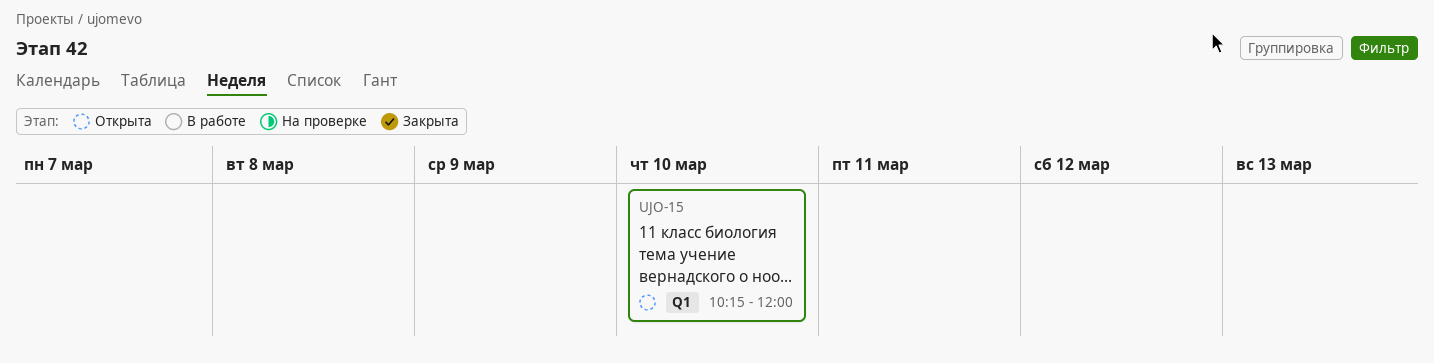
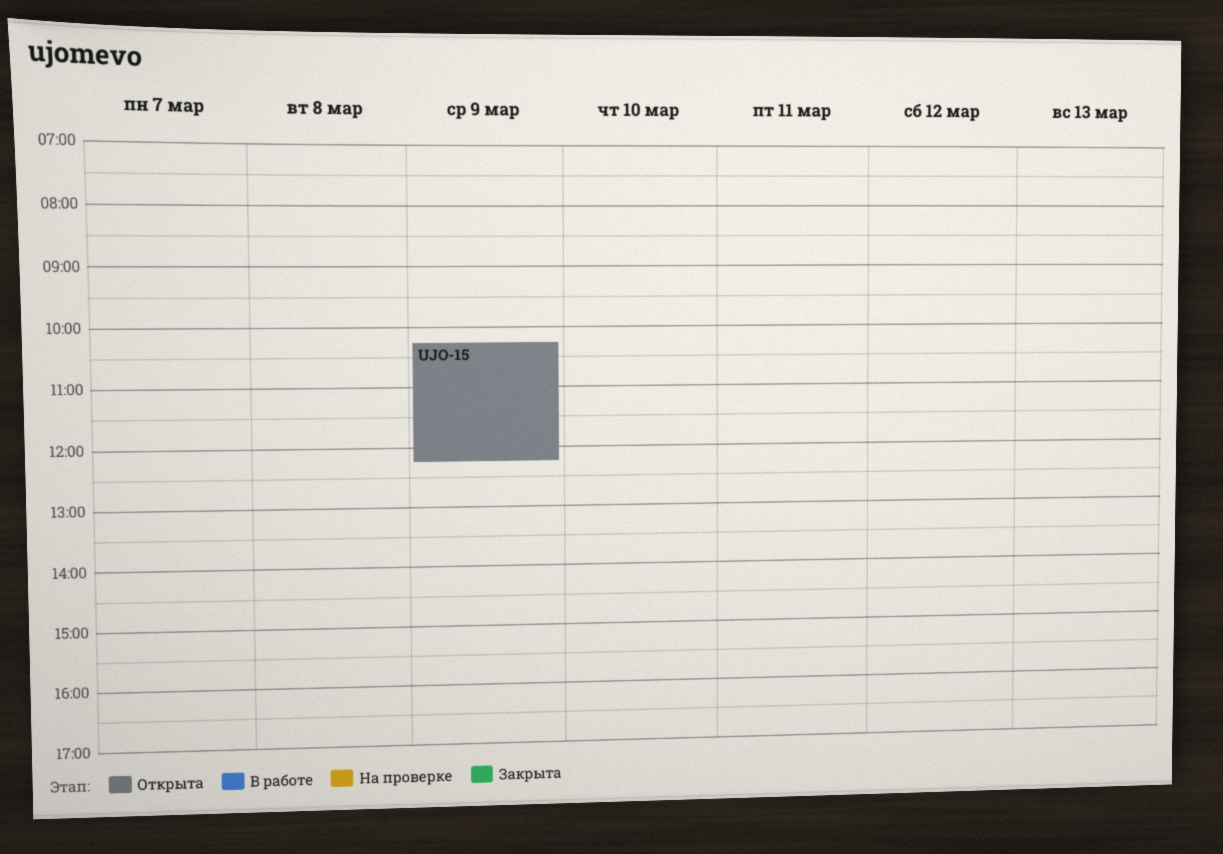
UJO-15, day: Mar 10 -> Mar 9
UJO-15, ends: 12:00 -> 12:15

